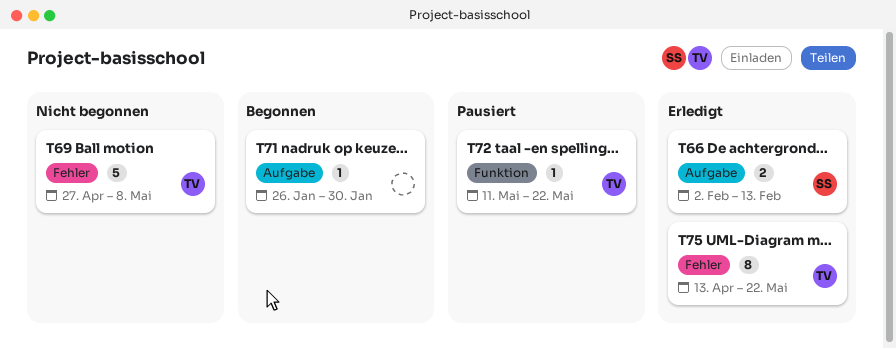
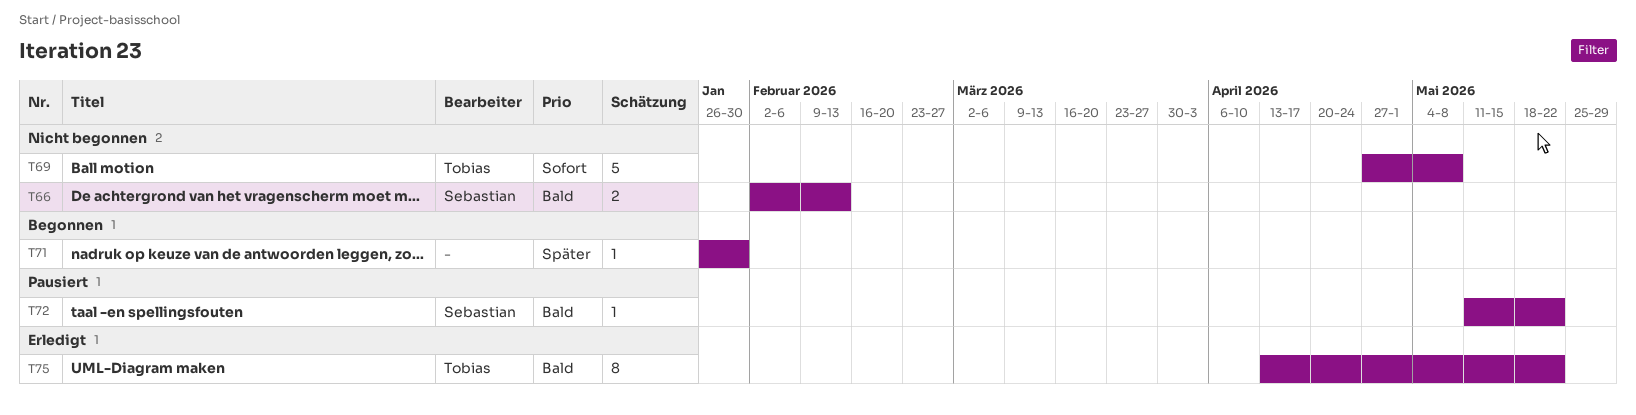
T66, status: Erledigt -> Nicht begonnen
T72, owner: Tobias -> Sebastian

